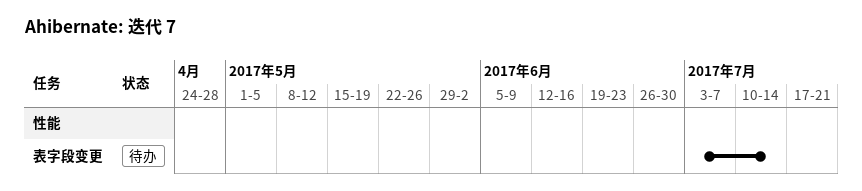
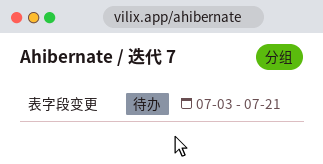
表字段变更, due: Jul 14 -> Jul 21

